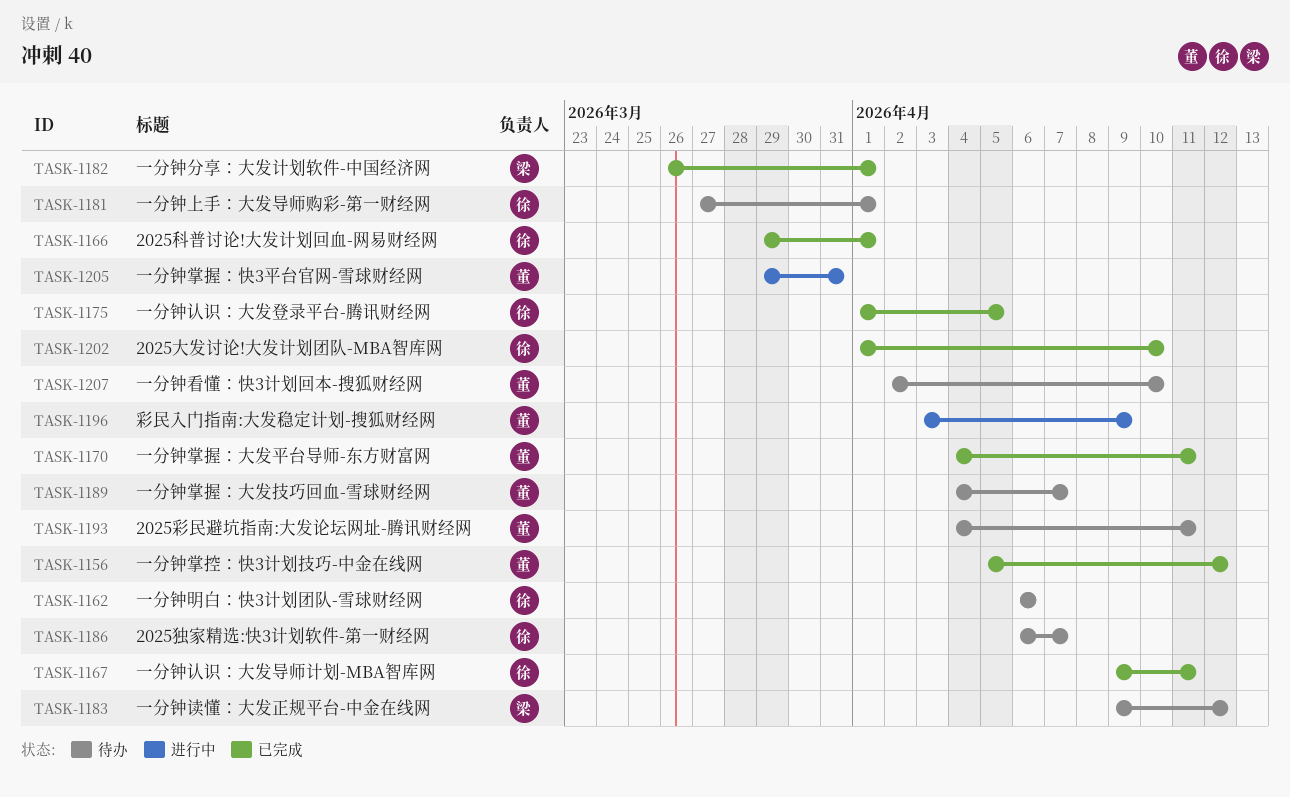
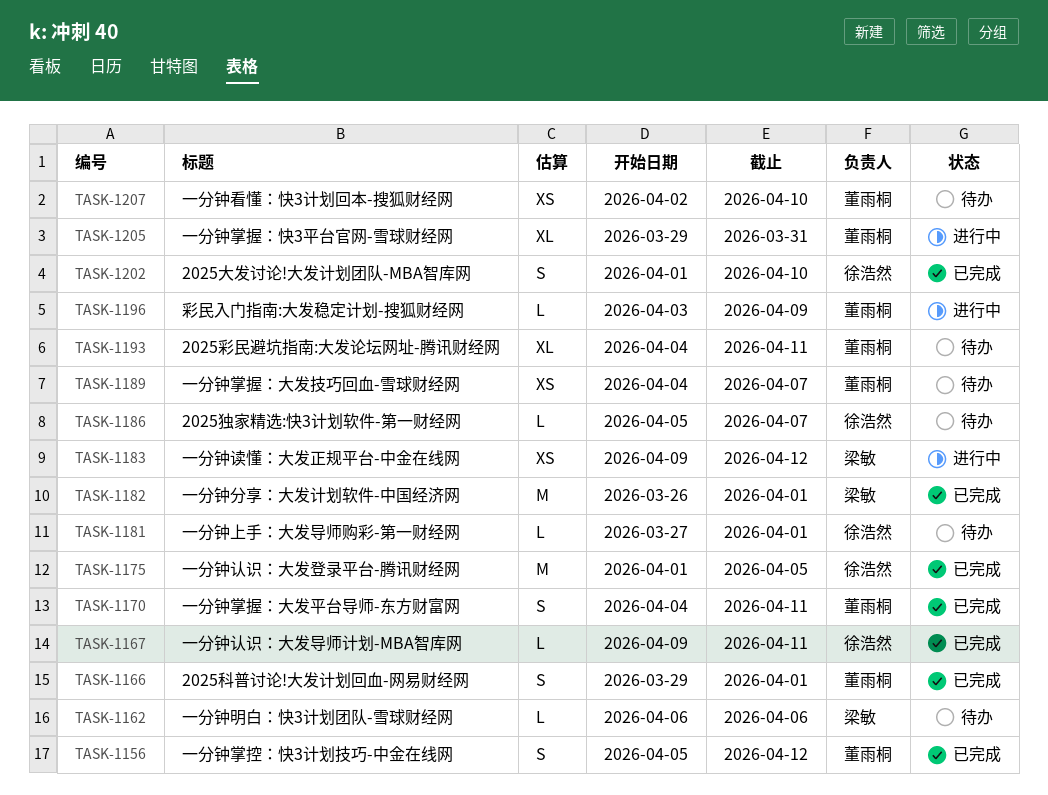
TASK-1162, owner: 徐浩然 -> 梁敏
TASK-1166, owner: 徐浩然 -> 董雨桐
TASK-1183, status: 待办 -> 进行中
TASK-1186, start: Apr 6 -> Apr 5

